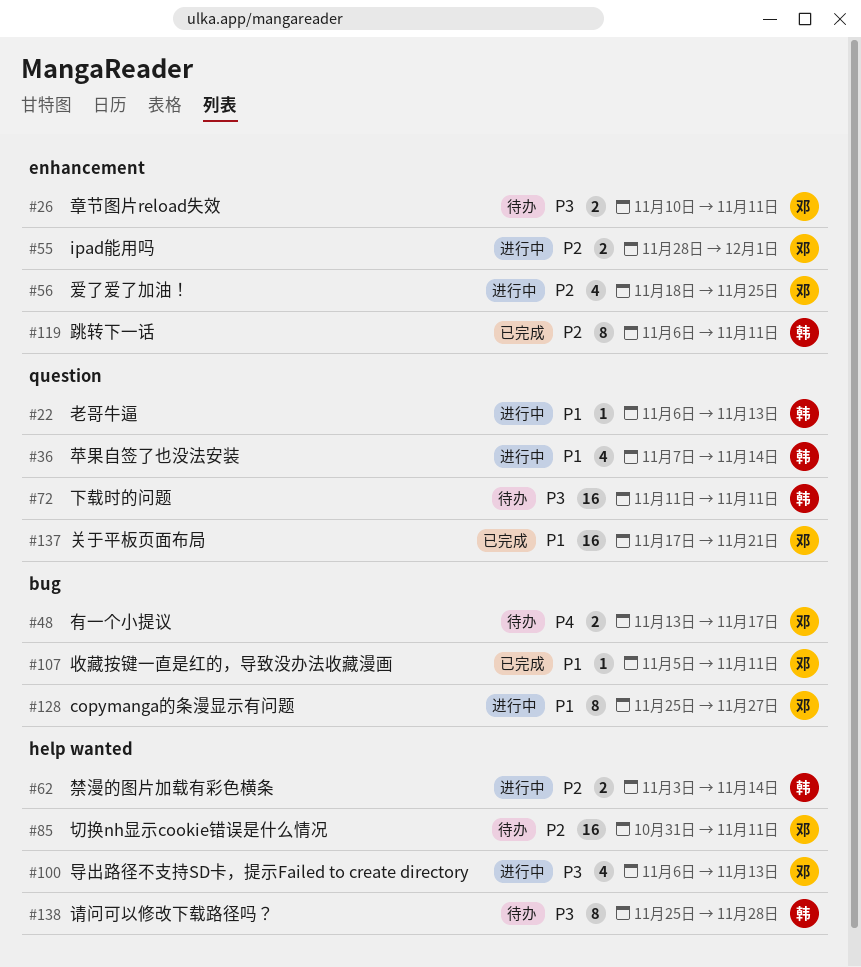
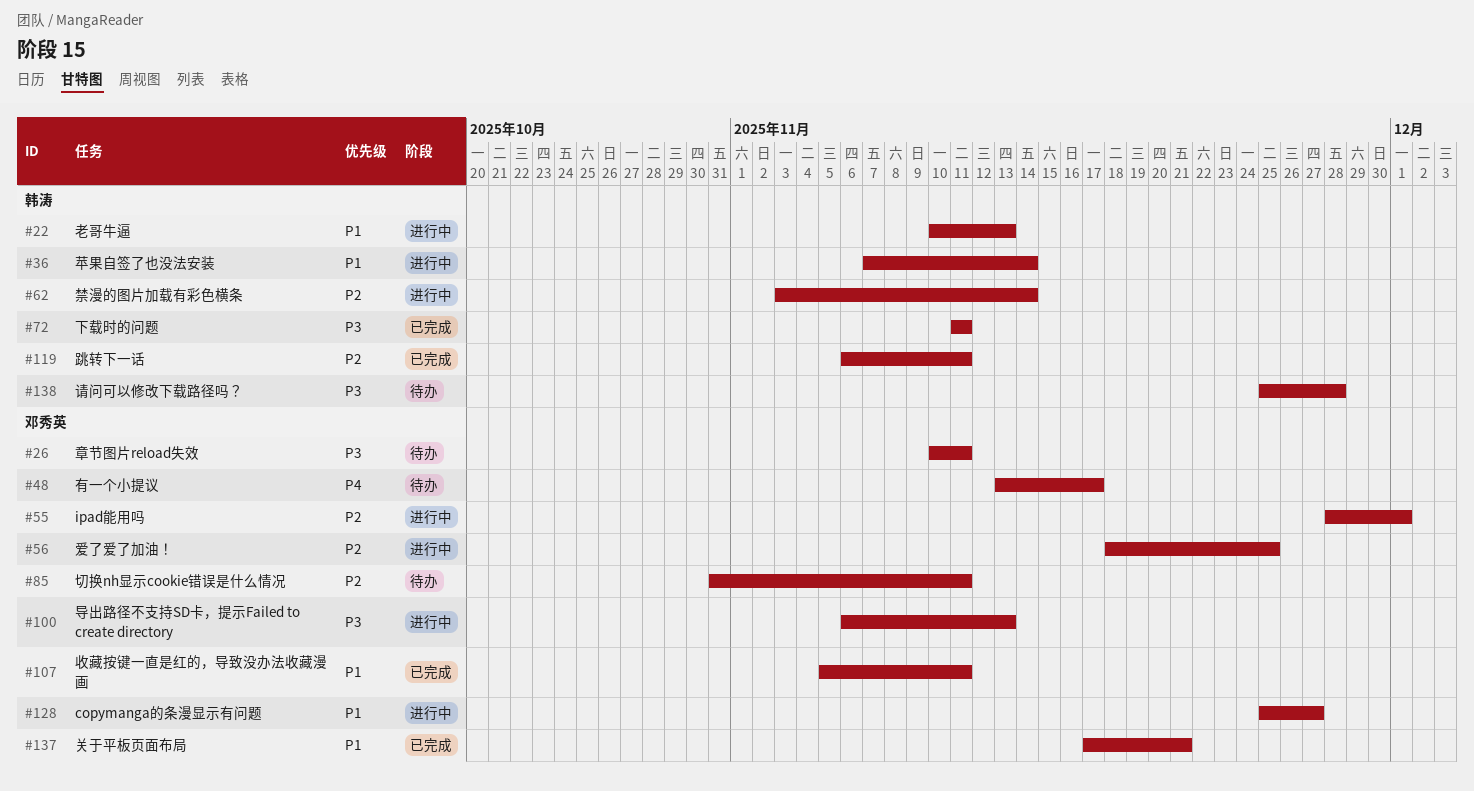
#22, start: Nov 6 -> Nov 10
#72, status: 待办 -> 已完成

